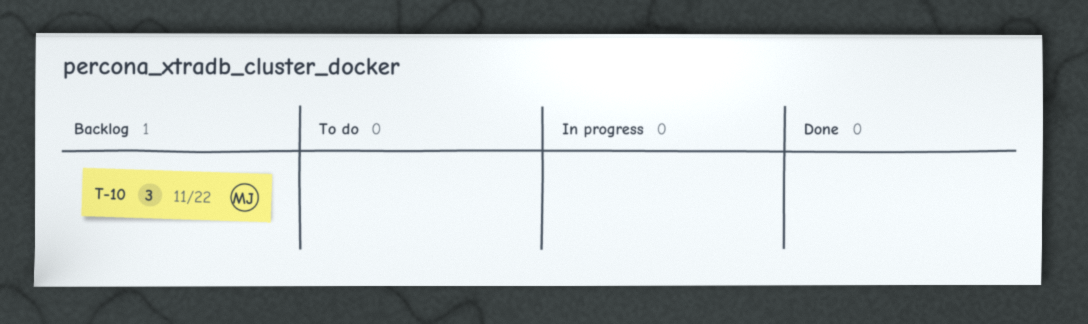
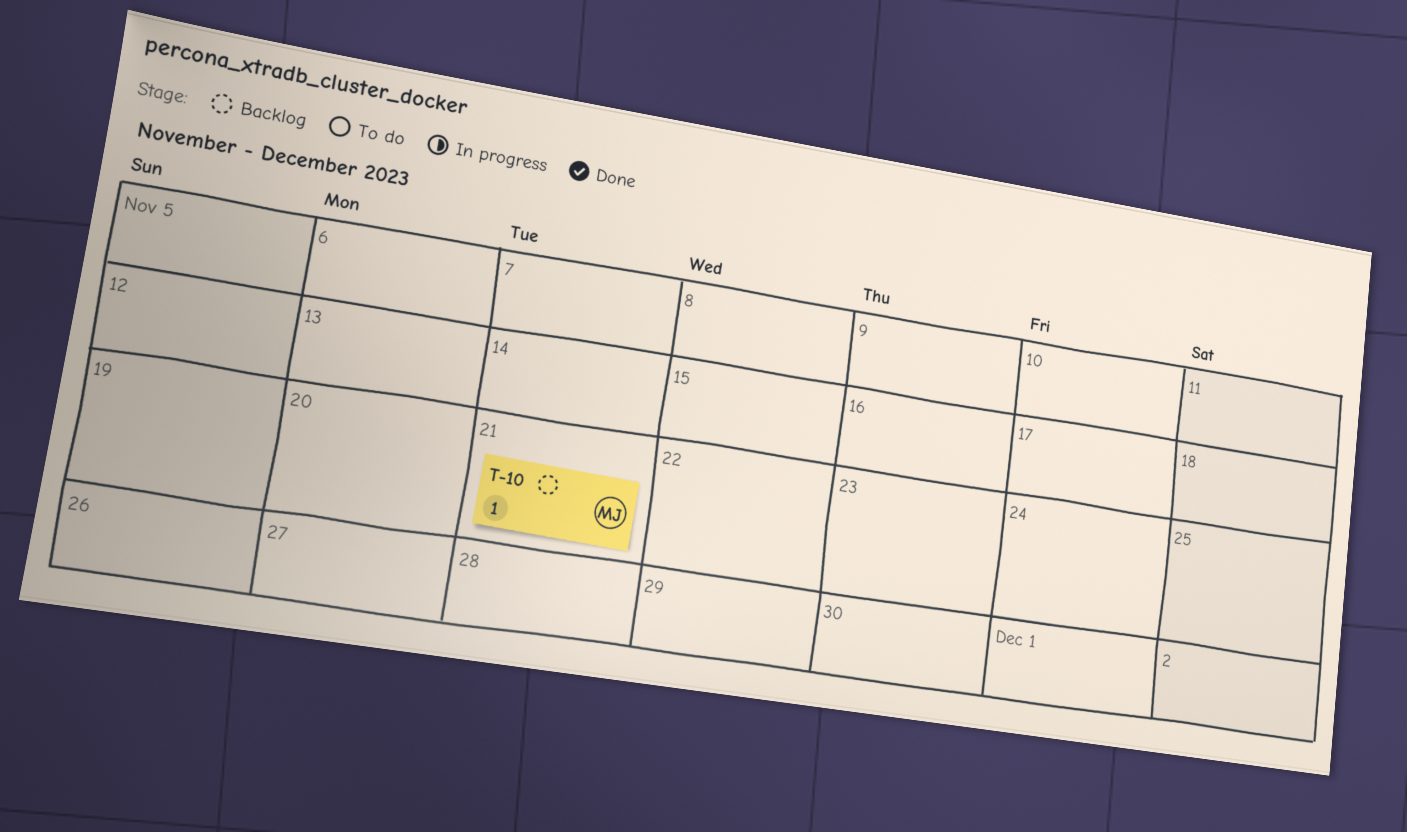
T-10, estimate: 3 -> 1
T-10, due: Nov 22 -> Nov 21

